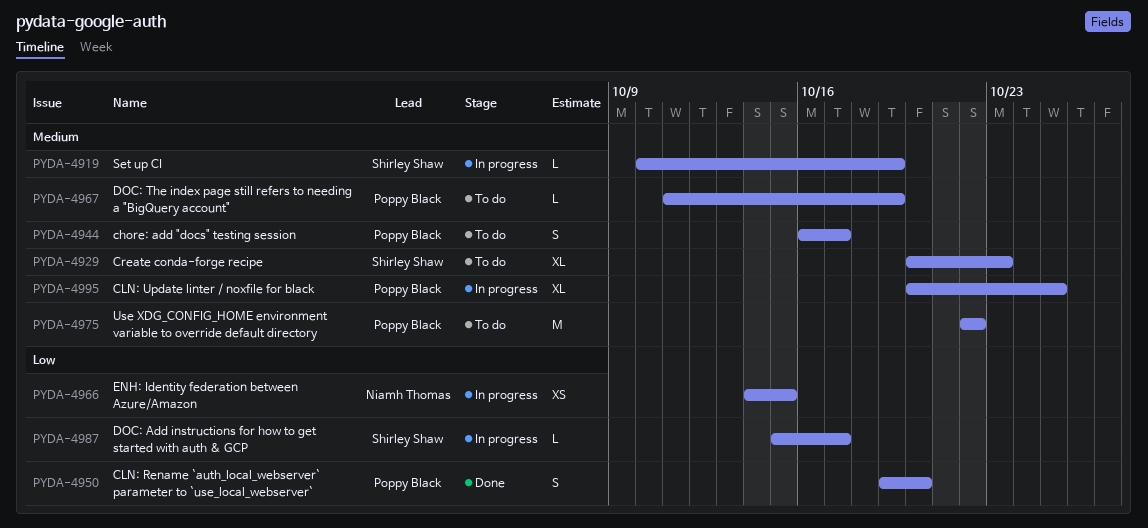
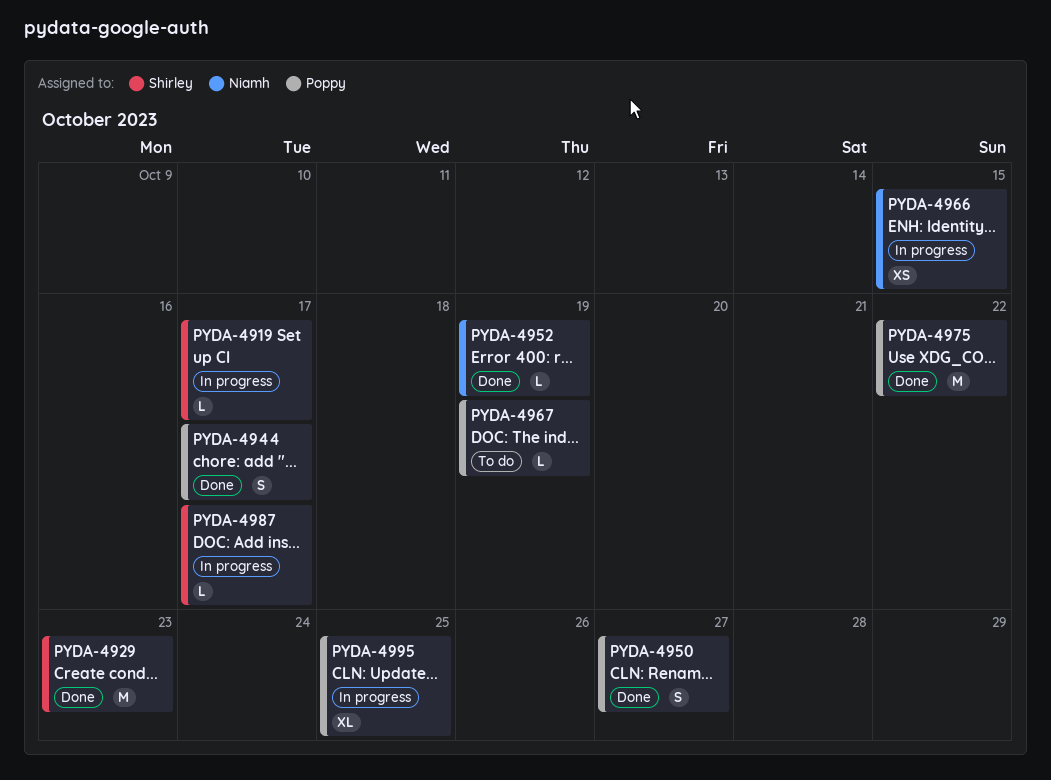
PYDA-4919, due: Oct 19 -> Oct 17
PYDA-4929, status: To do -> Done
PYDA-4929, estimate: XL -> M
PYDA-4944, status: To do -> Done
PYDA-4950, due: Oct 20 -> Oct 27
PYDA-4952: none -> present
PYDA-4975, status: To do -> Done

